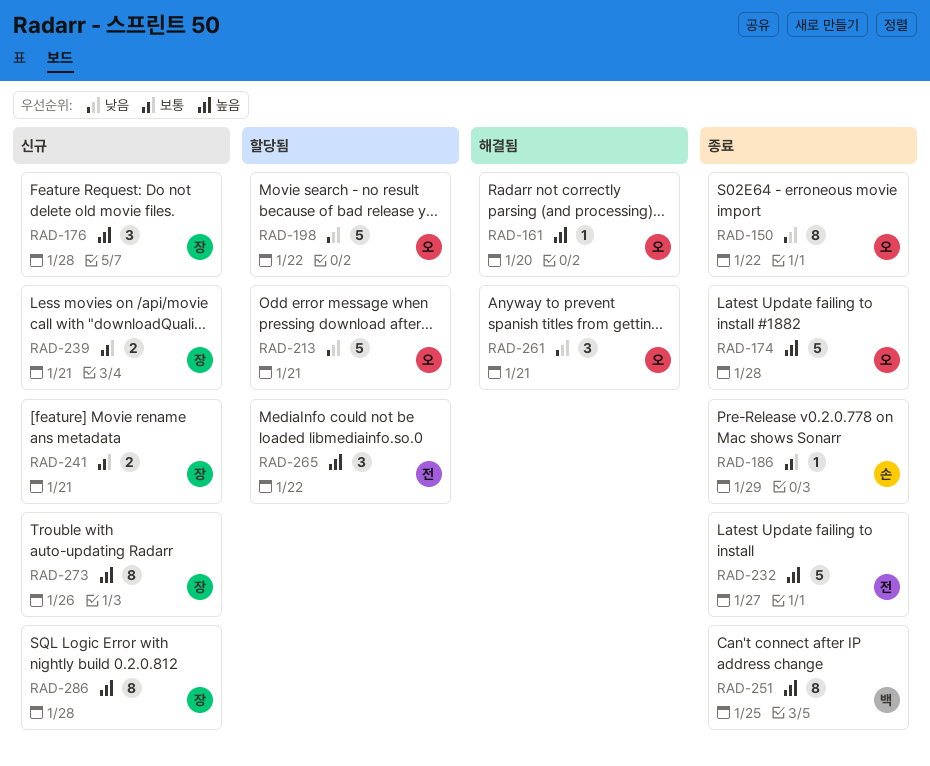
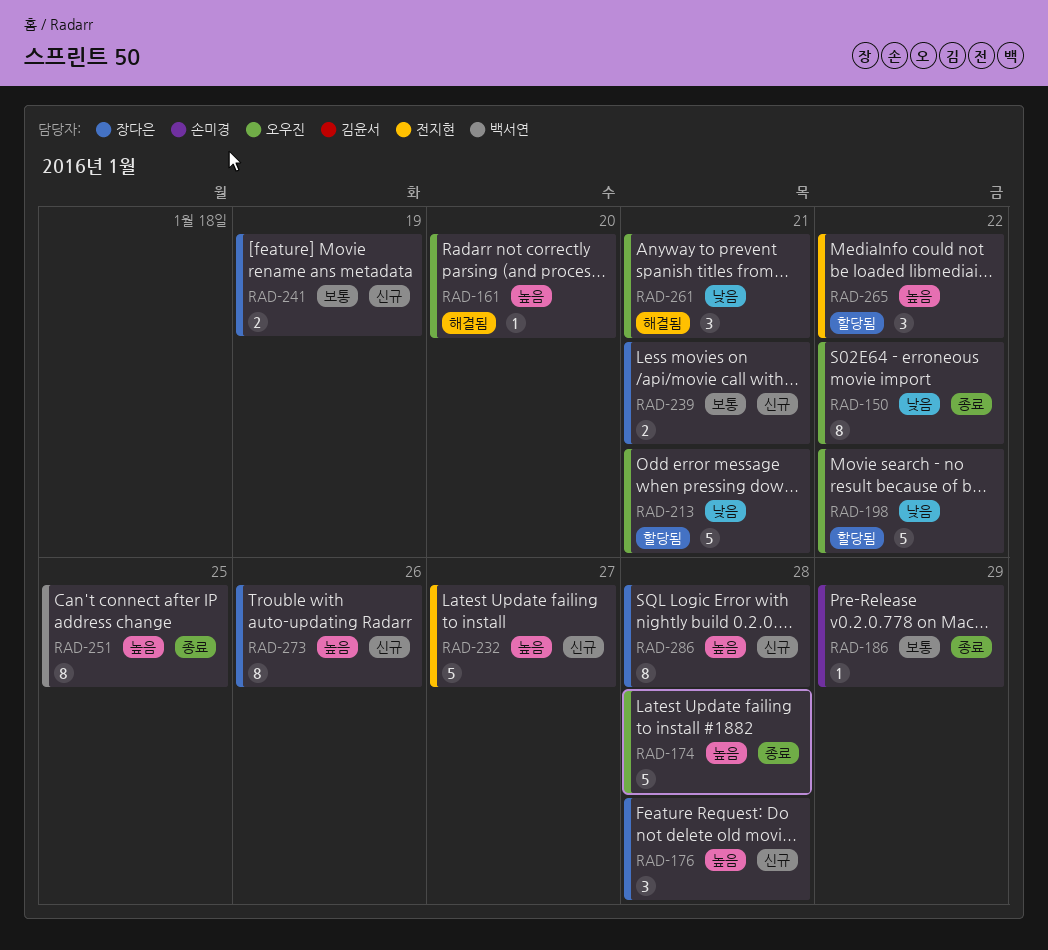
RAD-232, status: 종료 -> 신규
RAD-241, due: Jan 21 -> Jan 19

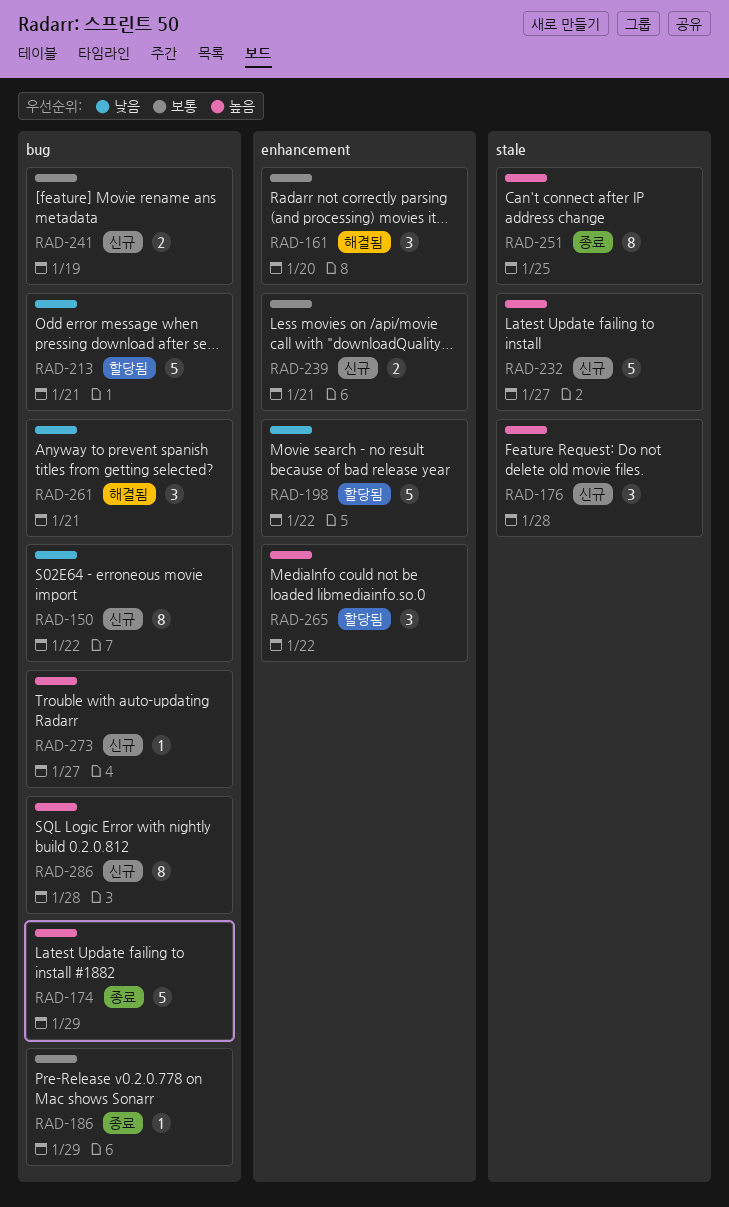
RAD-150, status: 종료 -> 신규
RAD-161, priority: 높음 -> 보통
RAD-161, estimate: 1 -> 3
RAD-174, due: Jan 28 -> Jan 29
RAD-273, estimate: 8 -> 1
RAD-273, due: Jan 26 -> Jan 27

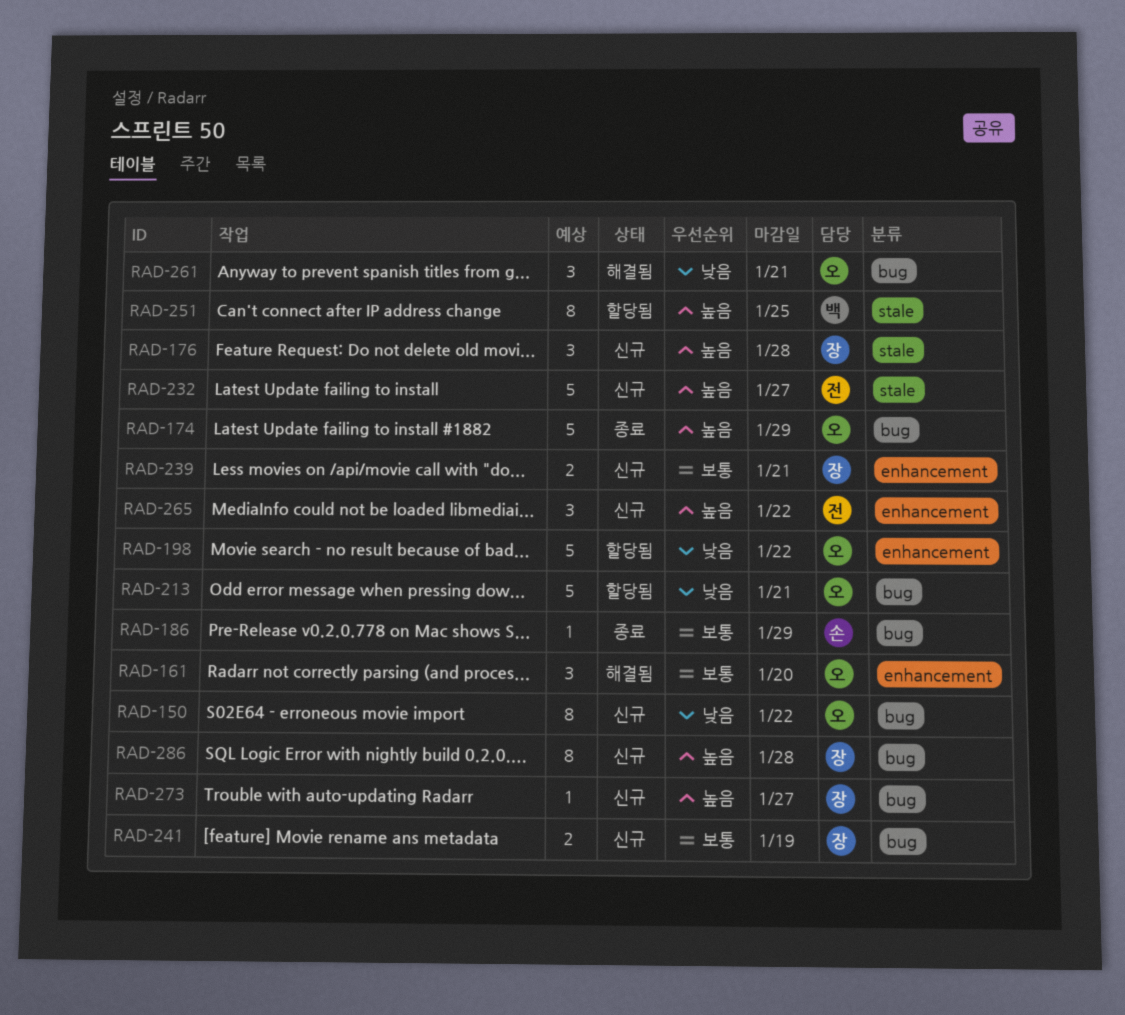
RAD-251, status: 종료 -> 할당됨
RAD-265, status: 할당됨 -> 신규

